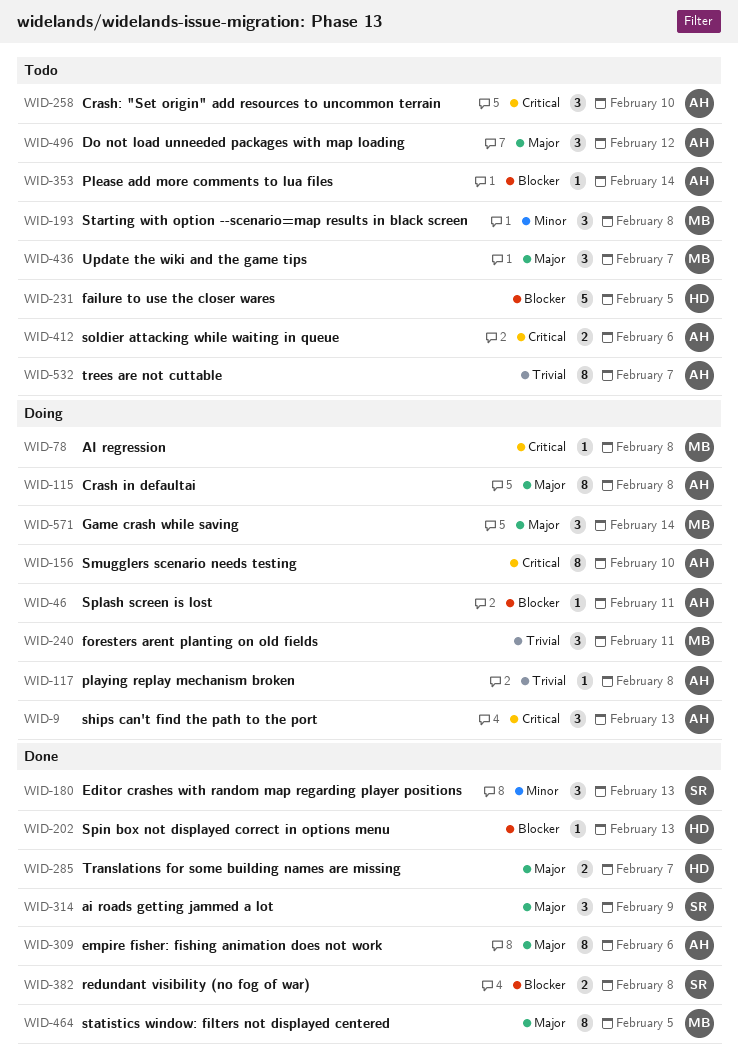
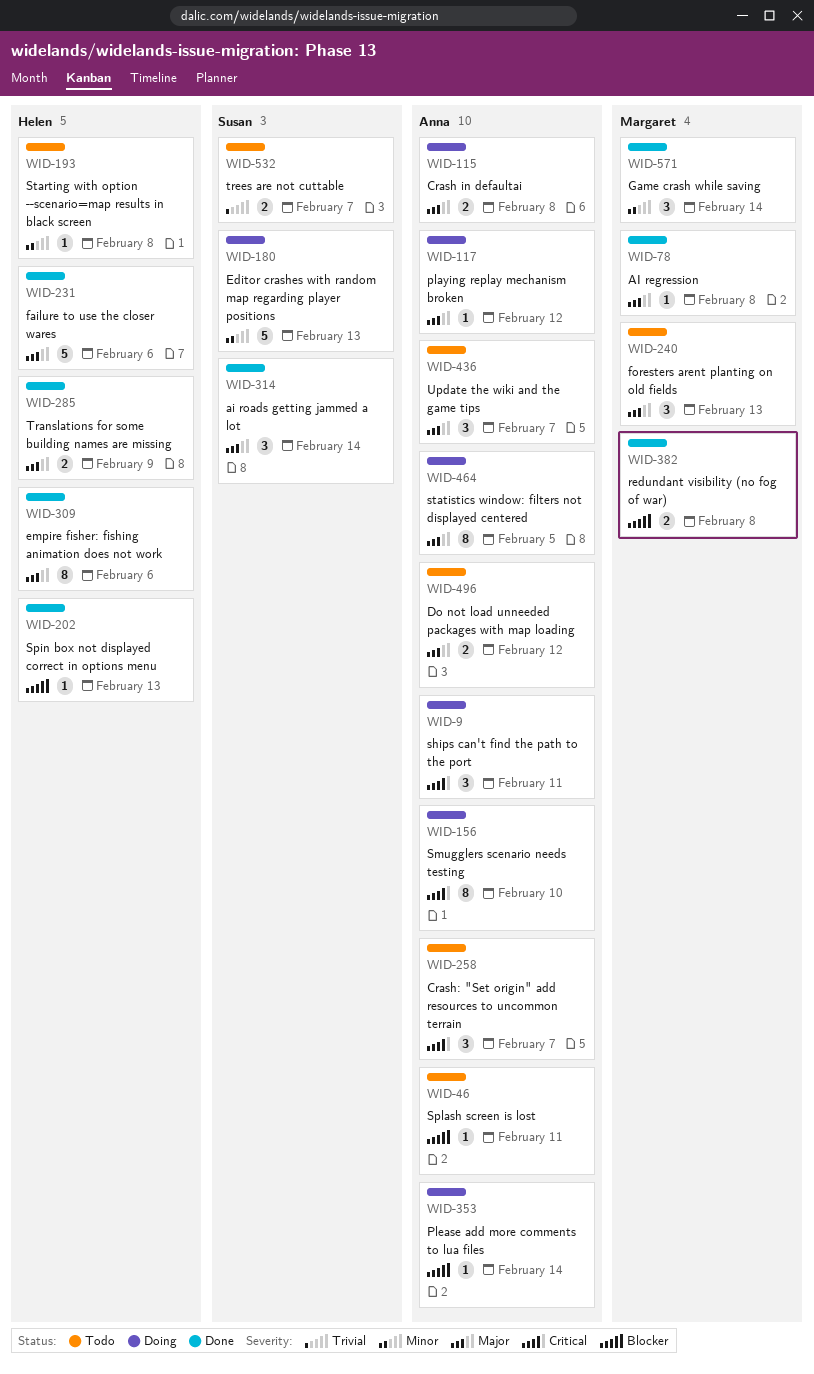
WID-9, due: Feb 13 -> Feb 11
WID-46, status: Doing -> Todo
WID-78, status: Doing -> Done
WID-78, priority: Critical -> Major
WID-115, estimate: 8 -> 2
WID-117, priority: Trivial -> Major
WID-117, due: Feb 8 -> Feb 12
WID-180, status: Done -> Doing
WID-180, estimate: 3 -> 5
WID-193, owner: Margaret -> Helen
WID-193, estimate: 3 -> 1
WID-231, status: Todo -> Done
WID-231, priority: Blocker -> Major
WID-231, due: Feb 5 -> Feb 6
WID-240, status: Doing -> Todo
WID-240, priority: Trivial -> Major
WID-240, due: Feb 11 -> Feb 13
WID-258, due: Feb 10 -> Feb 7
WID-285, due: Feb 7 -> Feb 9
WID-309, owner: Anna -> Helen
WID-314, due: Feb 9 -> Feb 14
WID-353, status: Todo -> Doing
WID-382, owner: Susan -> Margaret
WID-412: present -> none
WID-436, owner: Margaret -> Anna
WID-464, status: Done -> Doing
WID-464, owner: Margaret -> Anna
WID-496, estimate: 3 -> 2
WID-532, owner: Anna -> Susan
WID-532, estimate: 8 -> 2
WID-571, status: Doing -> Done
WID-571, priority: Major -> Minor

